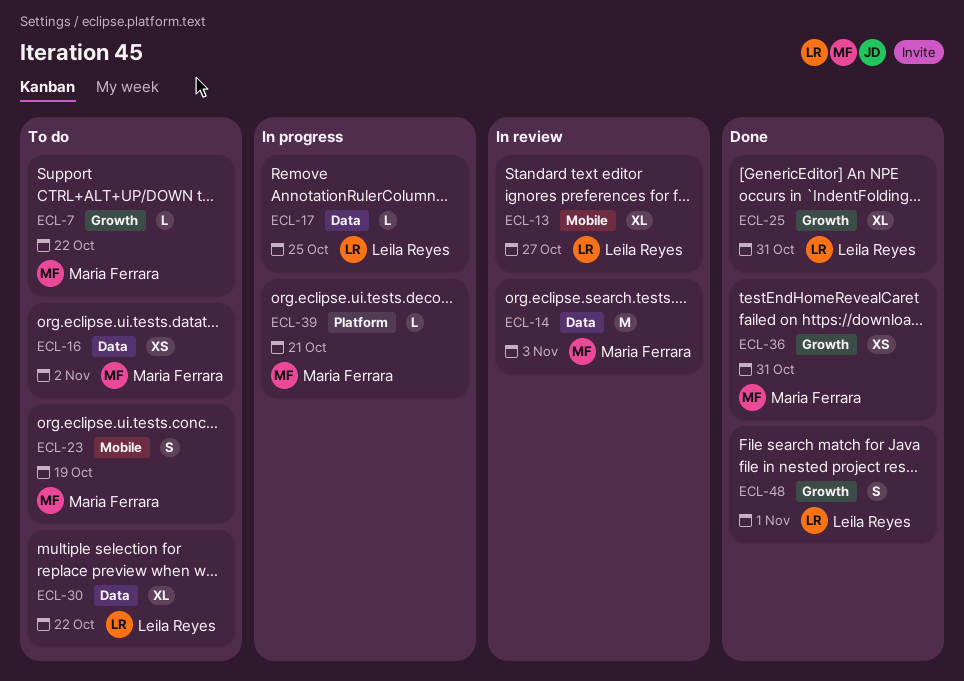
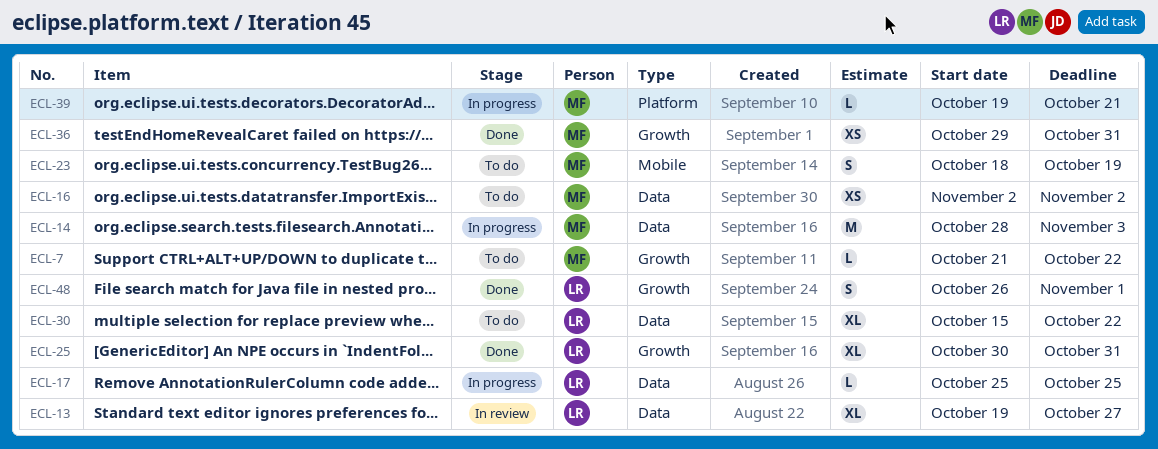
ECL-13, label: Mobile -> Data
ECL-14, status: In review -> In progress

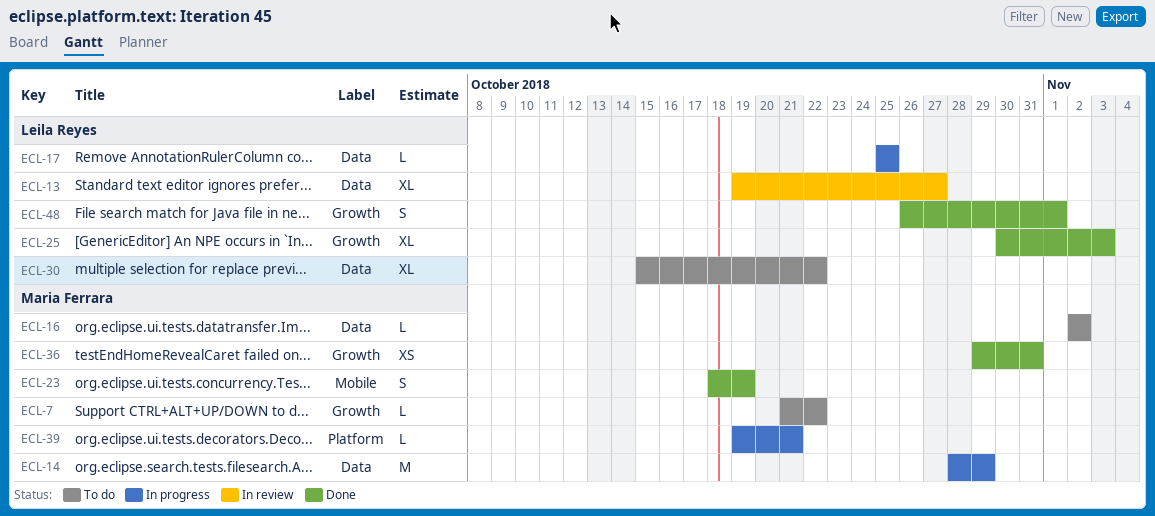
ECL-14, due: Nov 3 -> Oct 29
ECL-16, estimate: XS -> L
ECL-23, status: To do -> Done
ECL-25, due: Oct 31 -> Nov 3

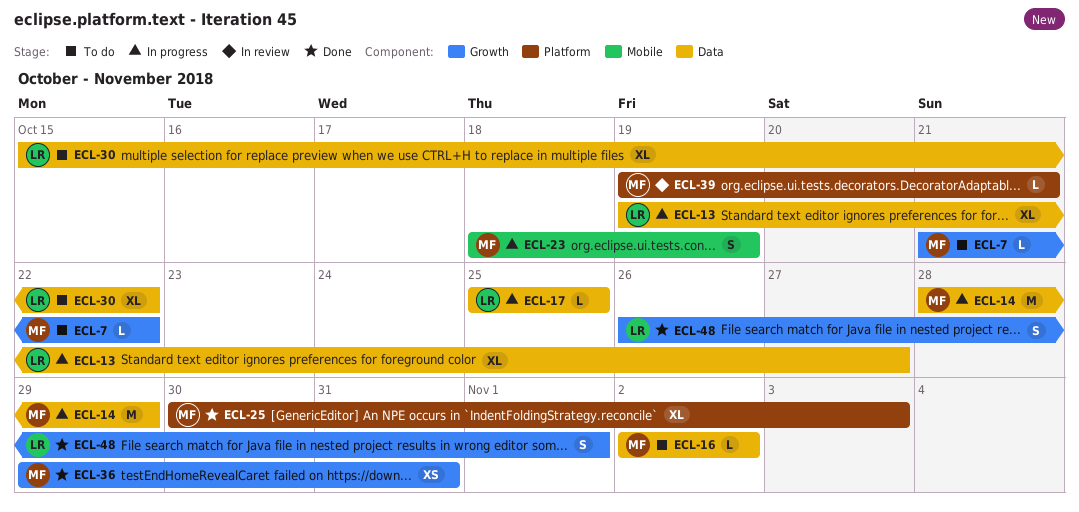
ECL-13, status: In review -> In progress
ECL-23, status: Done -> In progress
ECL-25, owner: Leila Reyes -> Maria Ferrara
ECL-25, label: Growth -> Platform
ECL-39, status: In progress -> In review

